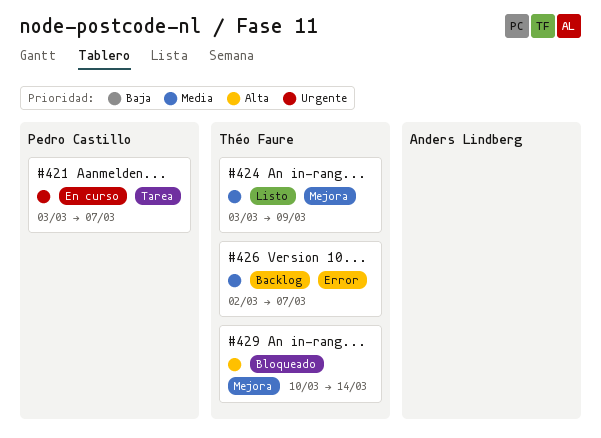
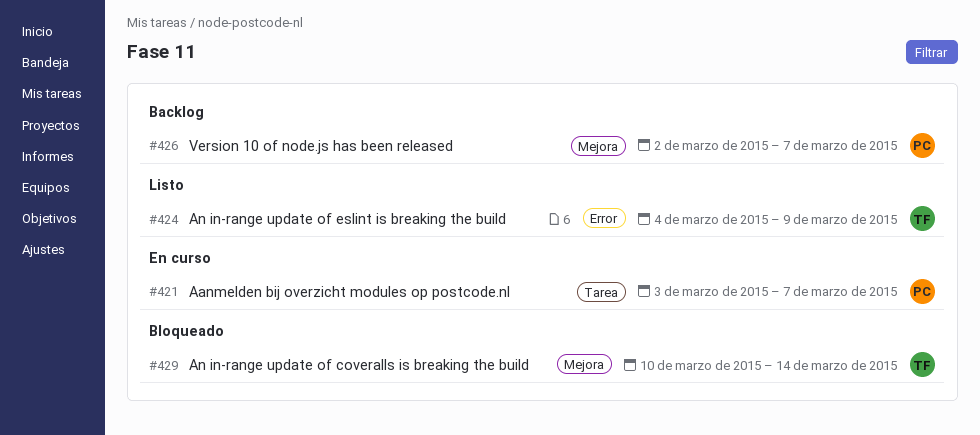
#424, label: Mejora -> Error
#424, start: Mar 3 -> Mar 4
#426, owner: Théo Faure -> Pedro Castillo
#426, label: Error -> Mejora

